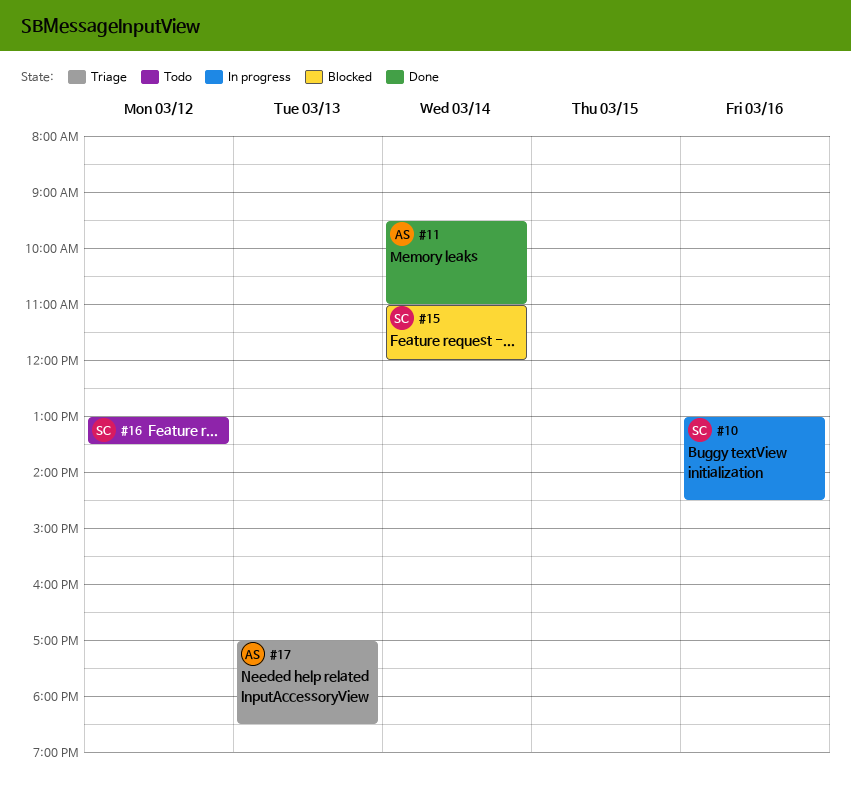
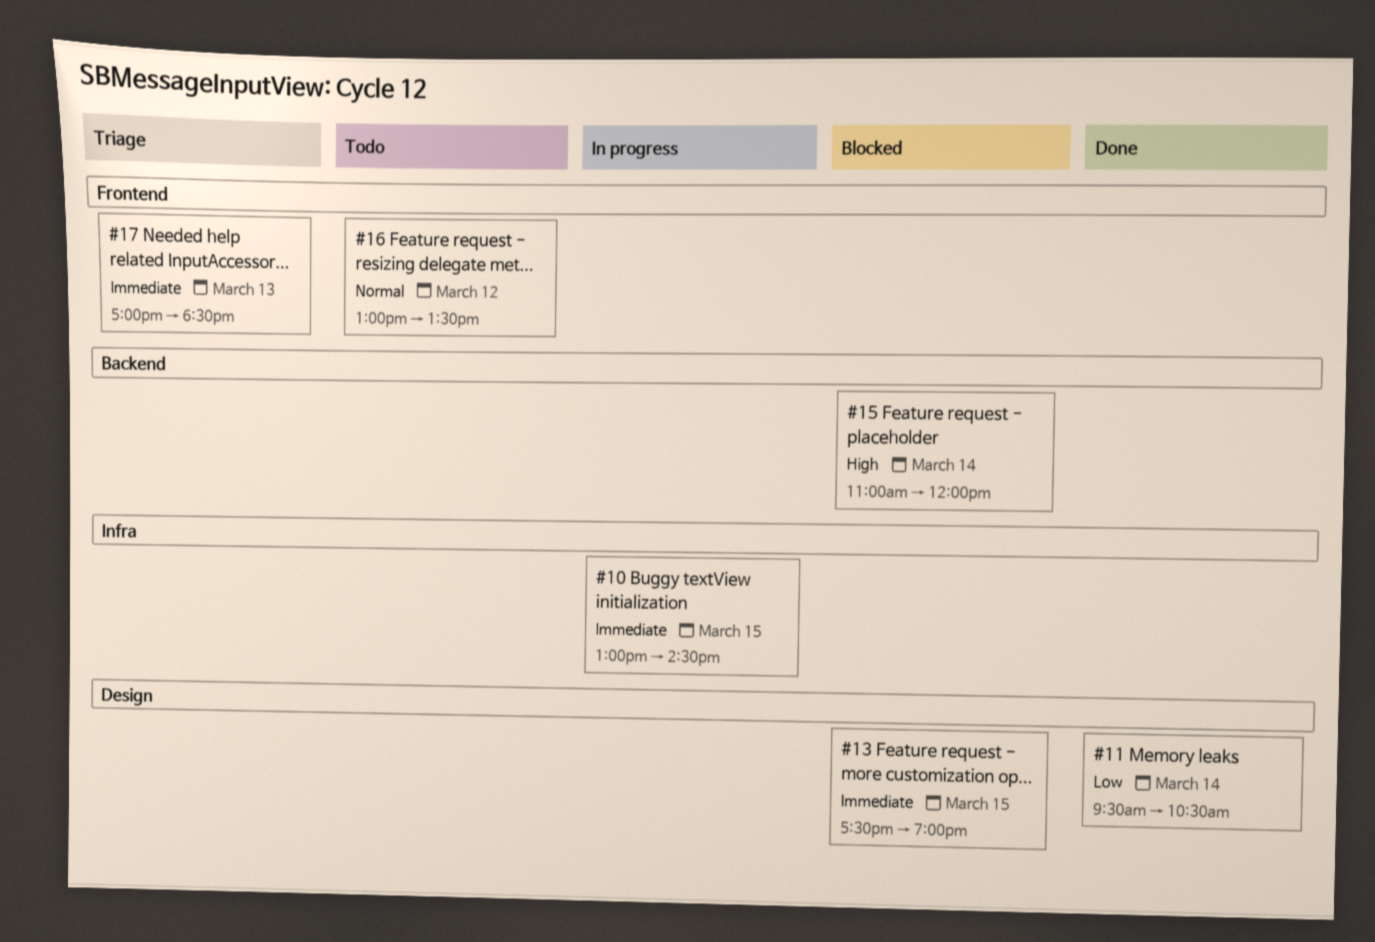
#10, day: Mar 16 -> Mar 15
#11, ends: 11:00 -> 10:30
#13: none -> present

